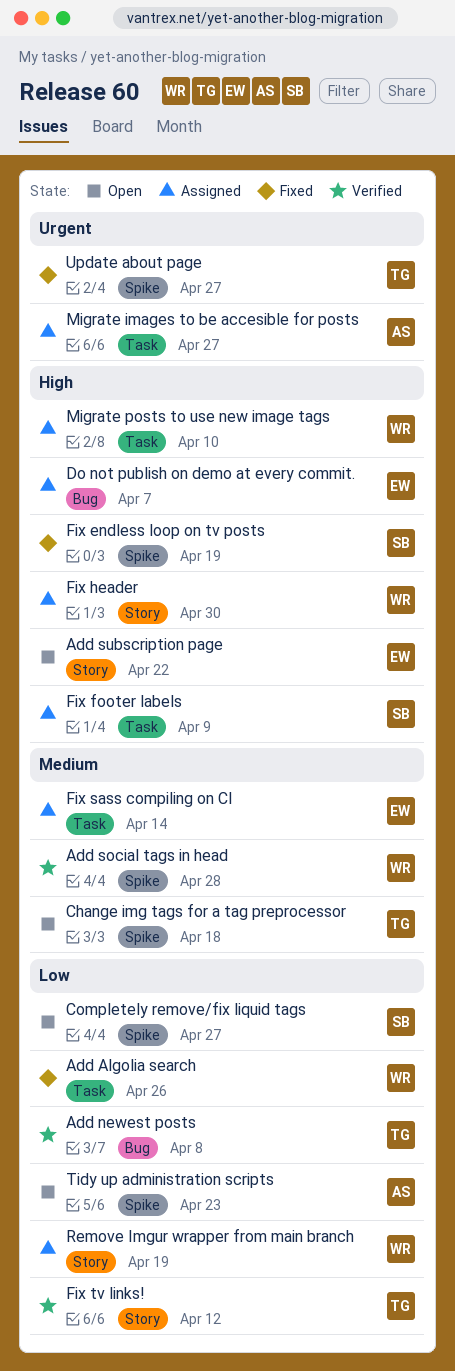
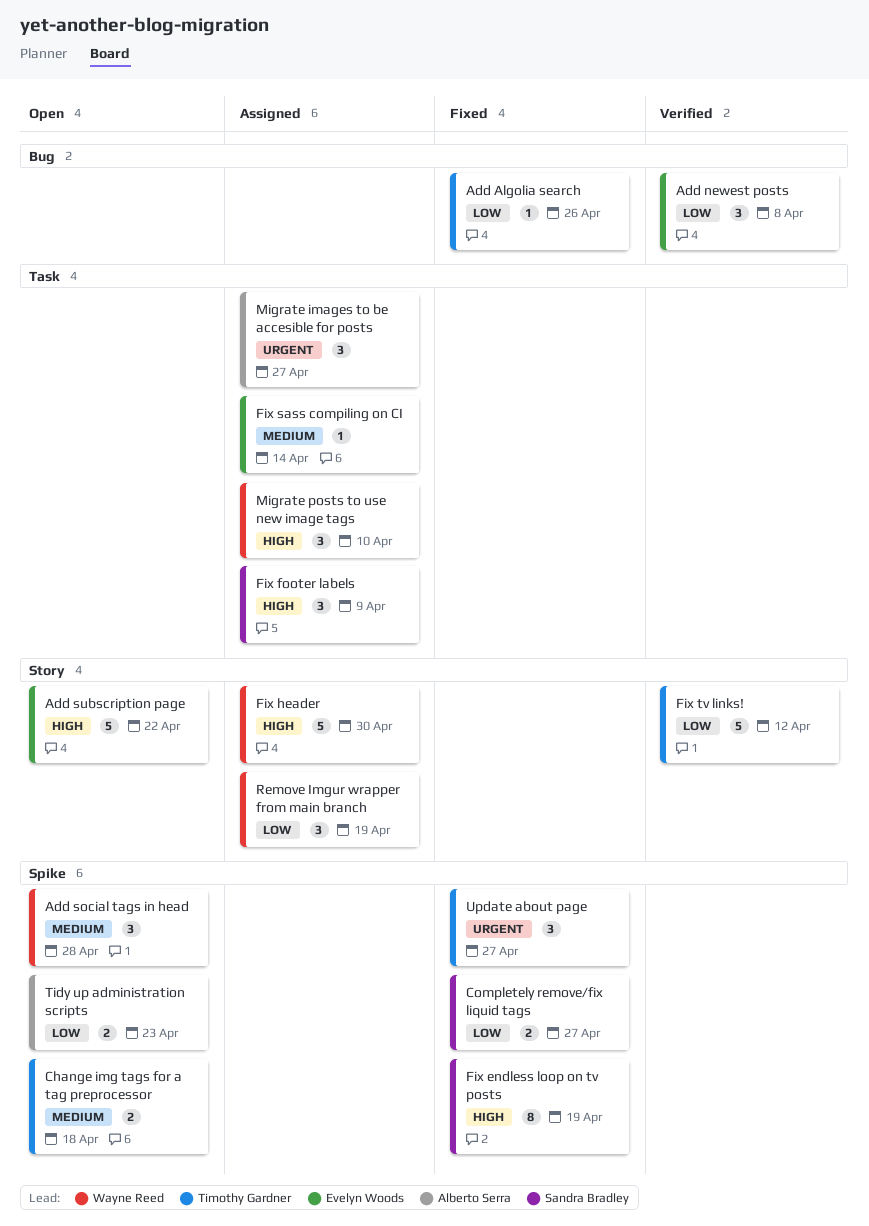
Add Algolia search, owner: Wayne Reed -> Timothy Gardner
Add Algolia search, label: Task -> Bug
Add newest posts, owner: Timothy Gardner -> Evelyn Woods
Add social tags in head, status: Verified -> Open
Completely remove/fix liquid tags, status: Open -> Fixed
Do not publish on demo at every commit.: present -> none

